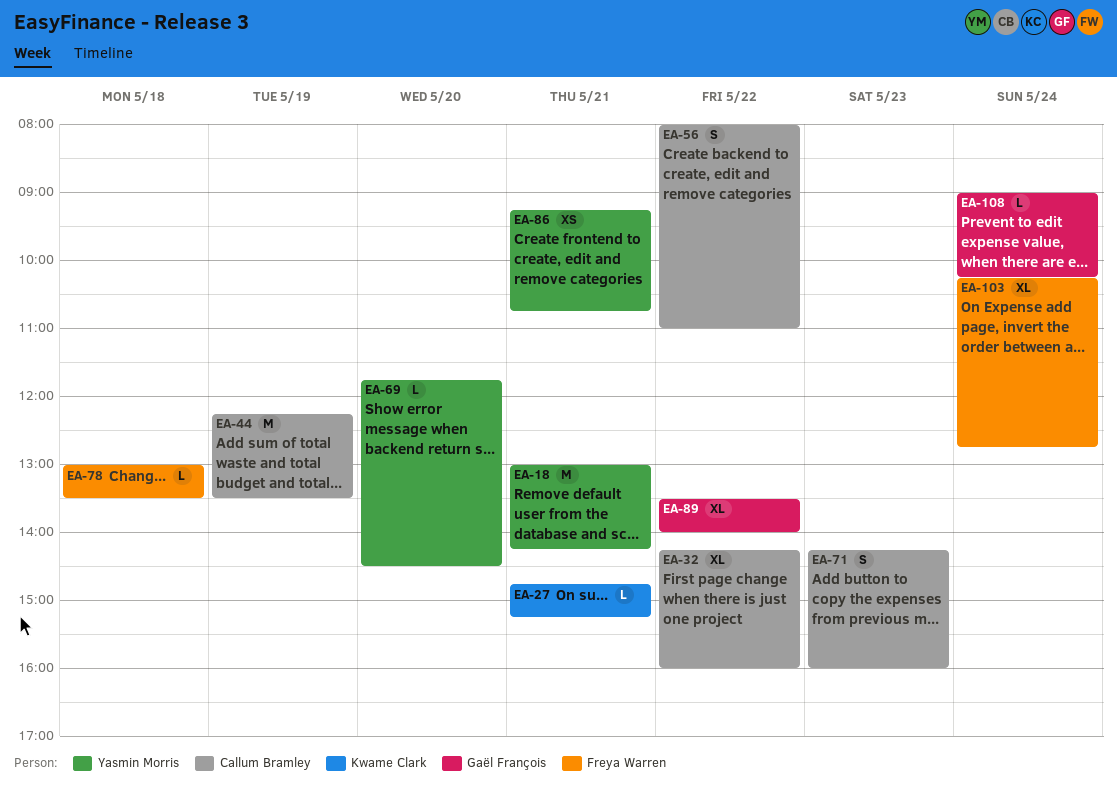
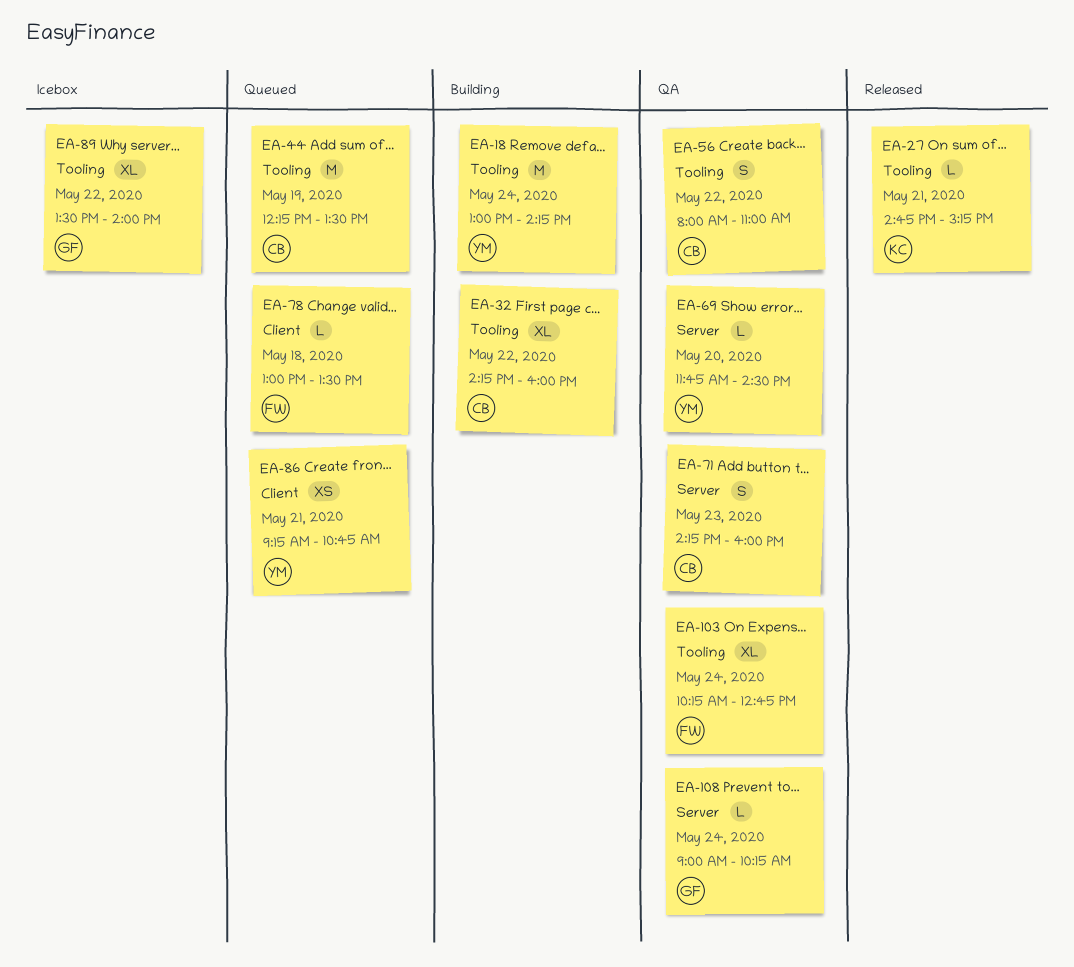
EA-18, day: May 21 -> May 24

